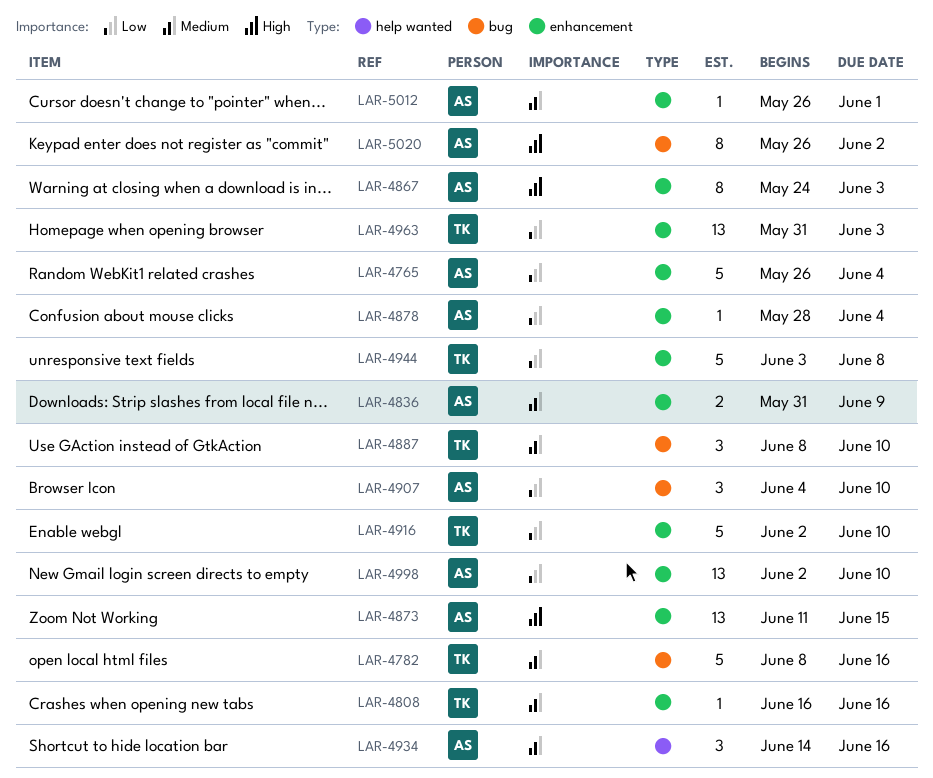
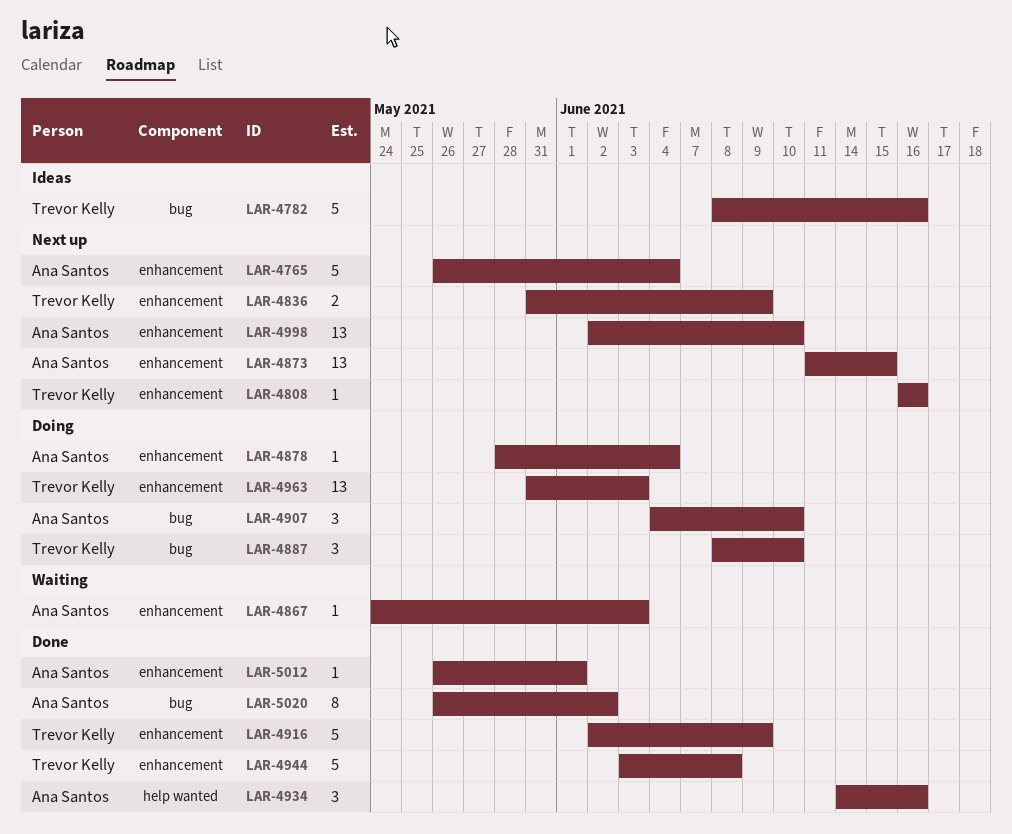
LAR-4836, owner: Ana Santos -> Trevor Kelly
LAR-4867, estimate: 8 -> 1
LAR-4916, due: Jun 10 -> Jun 9

